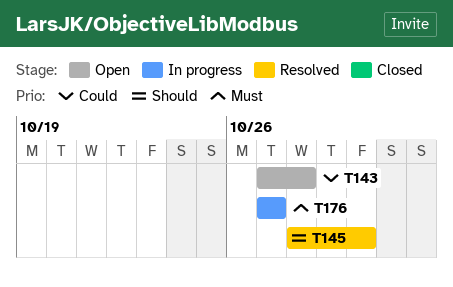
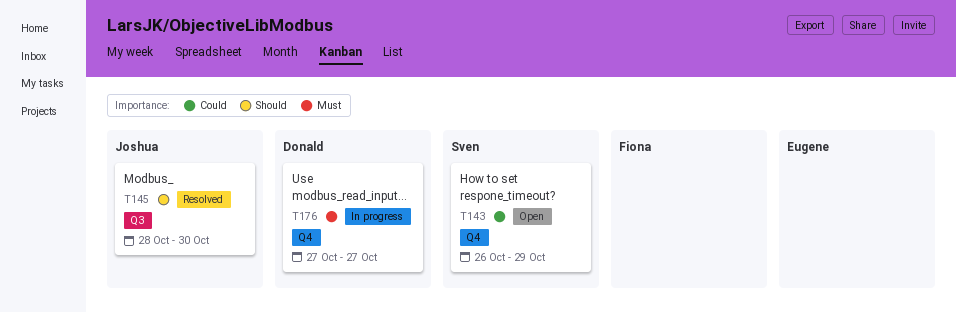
T143, start: Oct 27 -> Oct 26
T143, due: Oct 28 -> Oct 29

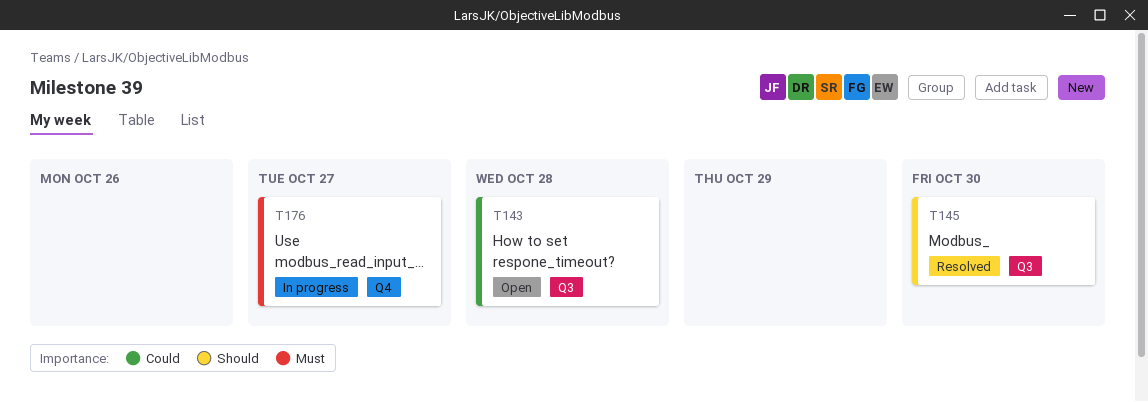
T143, label: Q4 -> Q3
T143, due: Oct 29 -> Oct 28

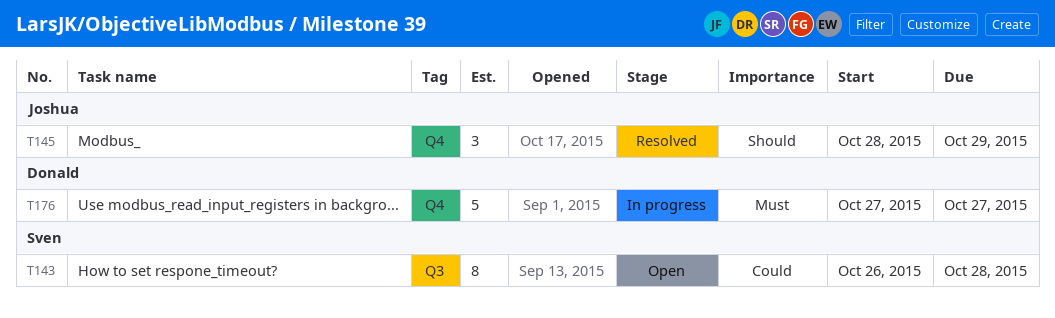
T145, label: Q3 -> Q4
T145, due: Oct 30 -> Oct 29

